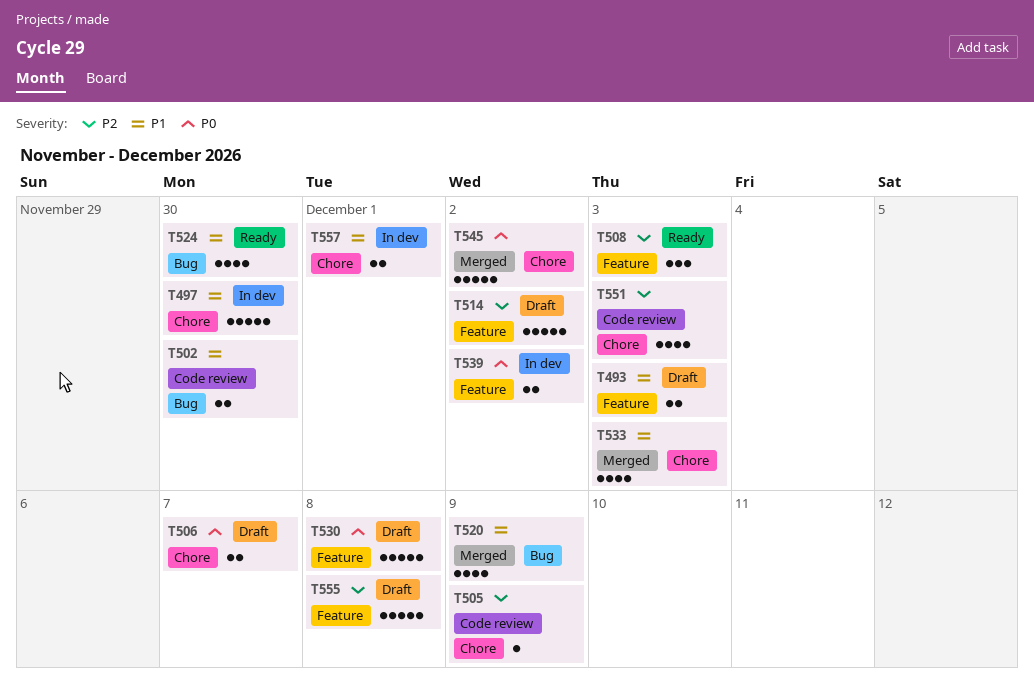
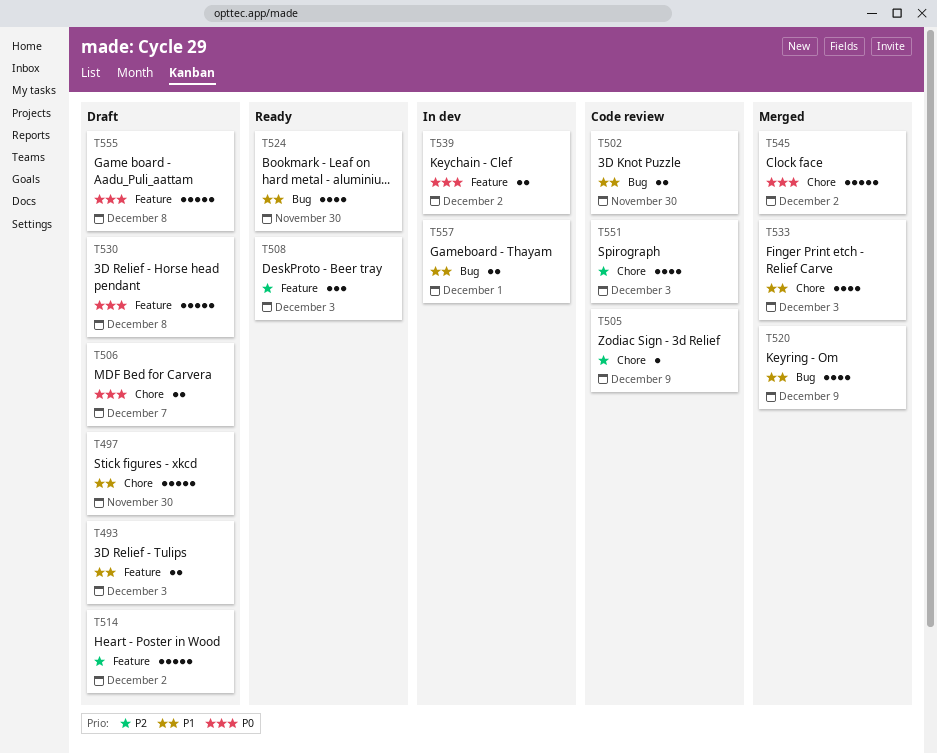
T497, status: In dev -> Draft
T555, priority: P2 -> P0
T557, label: Chore -> Bug

